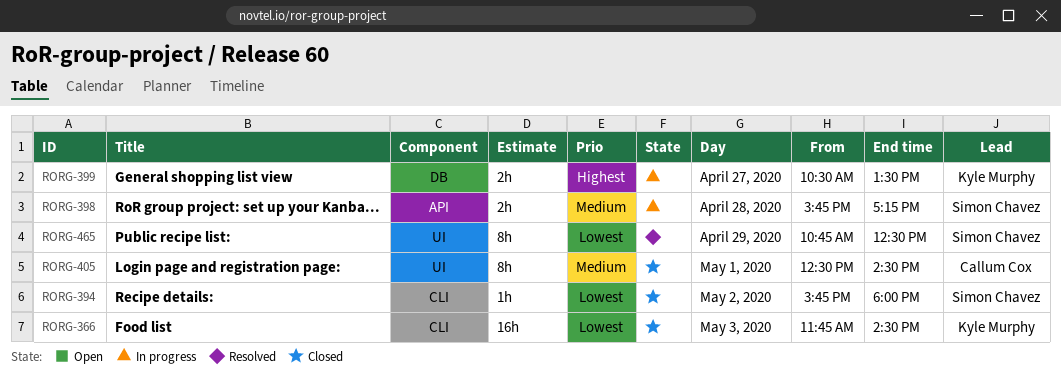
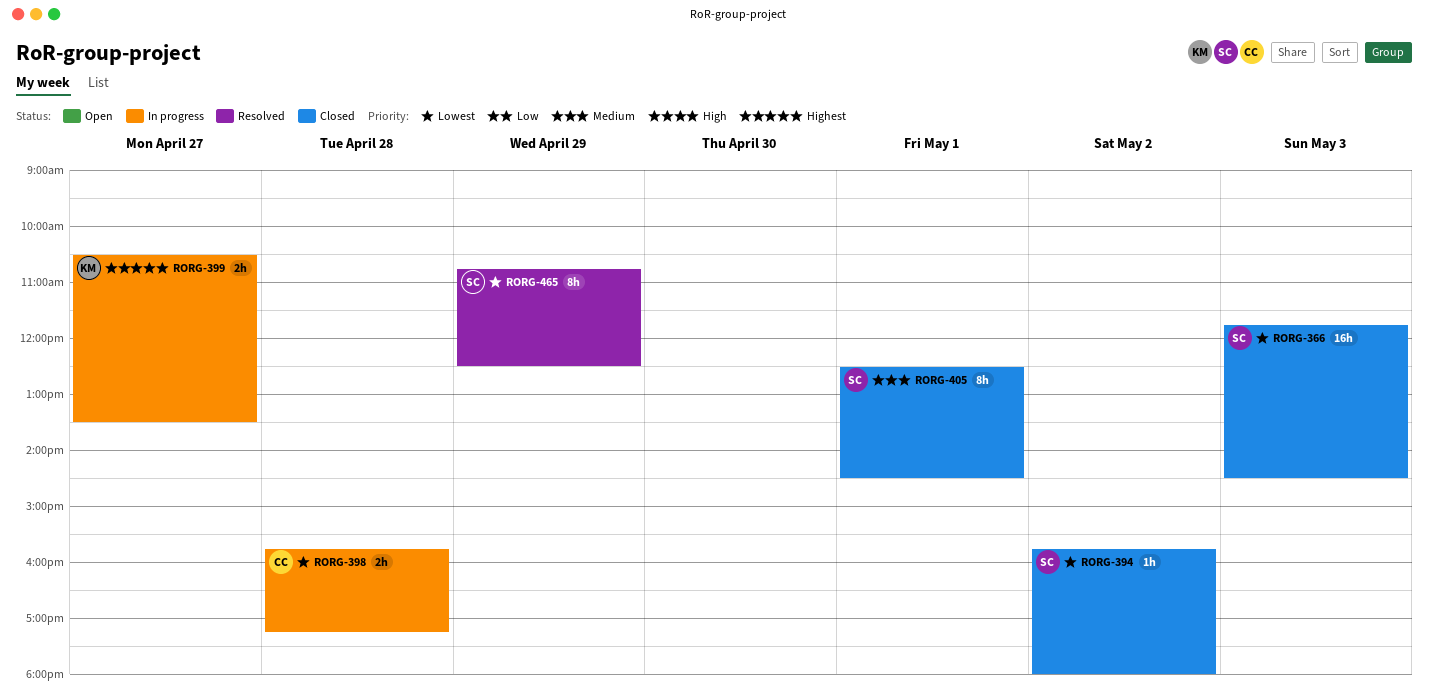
RORG-366, owner: Kyle Murphy -> Simon Chavez
RORG-398, owner: Simon Chavez -> Callum Cox
RORG-398, priority: Medium -> Lowest
RORG-405, owner: Callum Cox -> Simon Chavez

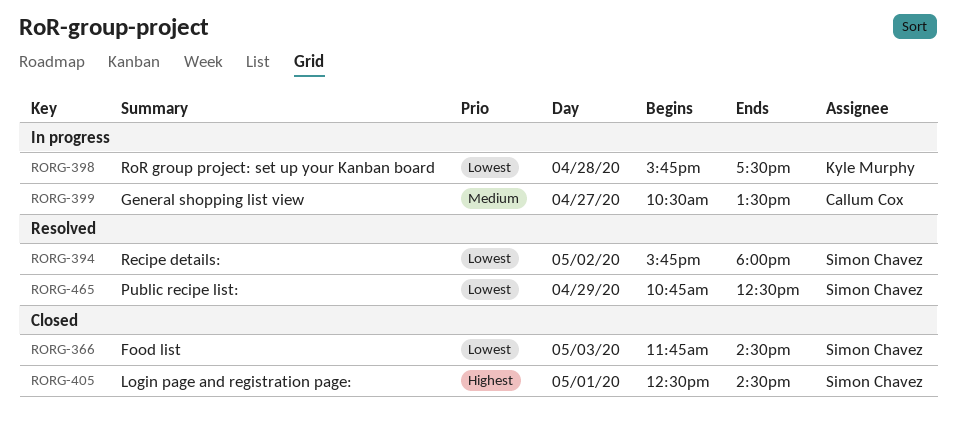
RORG-394, status: Closed -> Resolved
RORG-398, owner: Callum Cox -> Kyle Murphy
RORG-398, ends: 17:15 -> 17:30
RORG-399, owner: Kyle Murphy -> Callum Cox
RORG-399, priority: Highest -> Medium
RORG-405, priority: Medium -> Highest

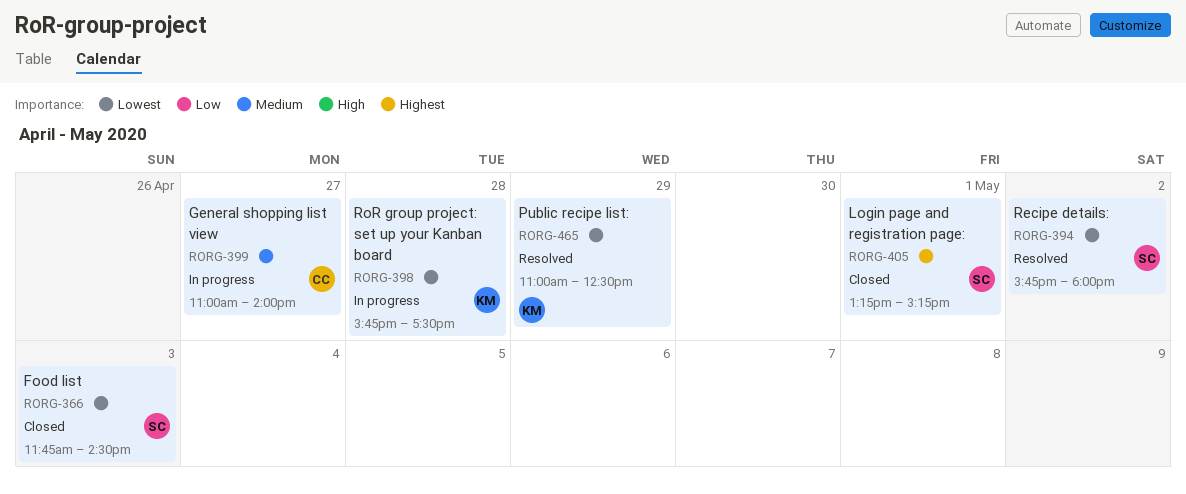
RORG-399, begins: 10:30 -> 11:00
RORG-399, ends: 13:30 -> 14:00
RORG-405, begins: 12:30 -> 13:15
RORG-405, ends: 14:30 -> 15:15
RORG-465, owner: Simon Chavez -> Kyle Murphy
RORG-465, begins: 10:45 -> 11:00

